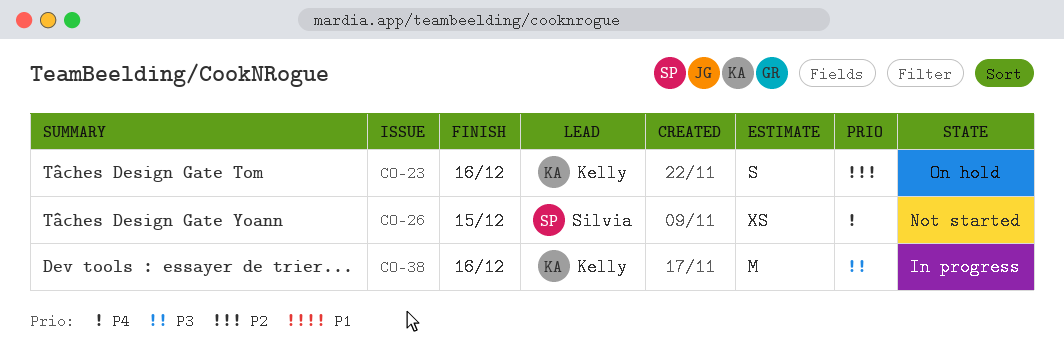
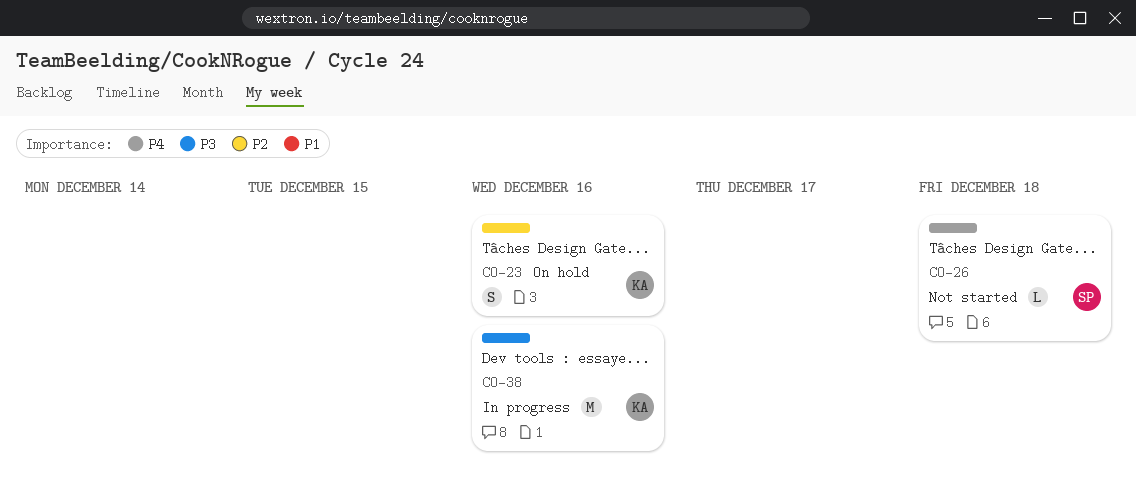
CO-26, estimate: XS -> L
CO-26, due: Dec 15 -> Dec 18

